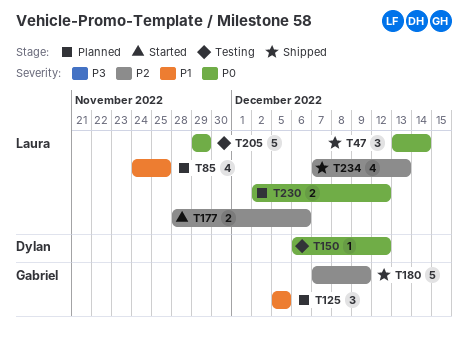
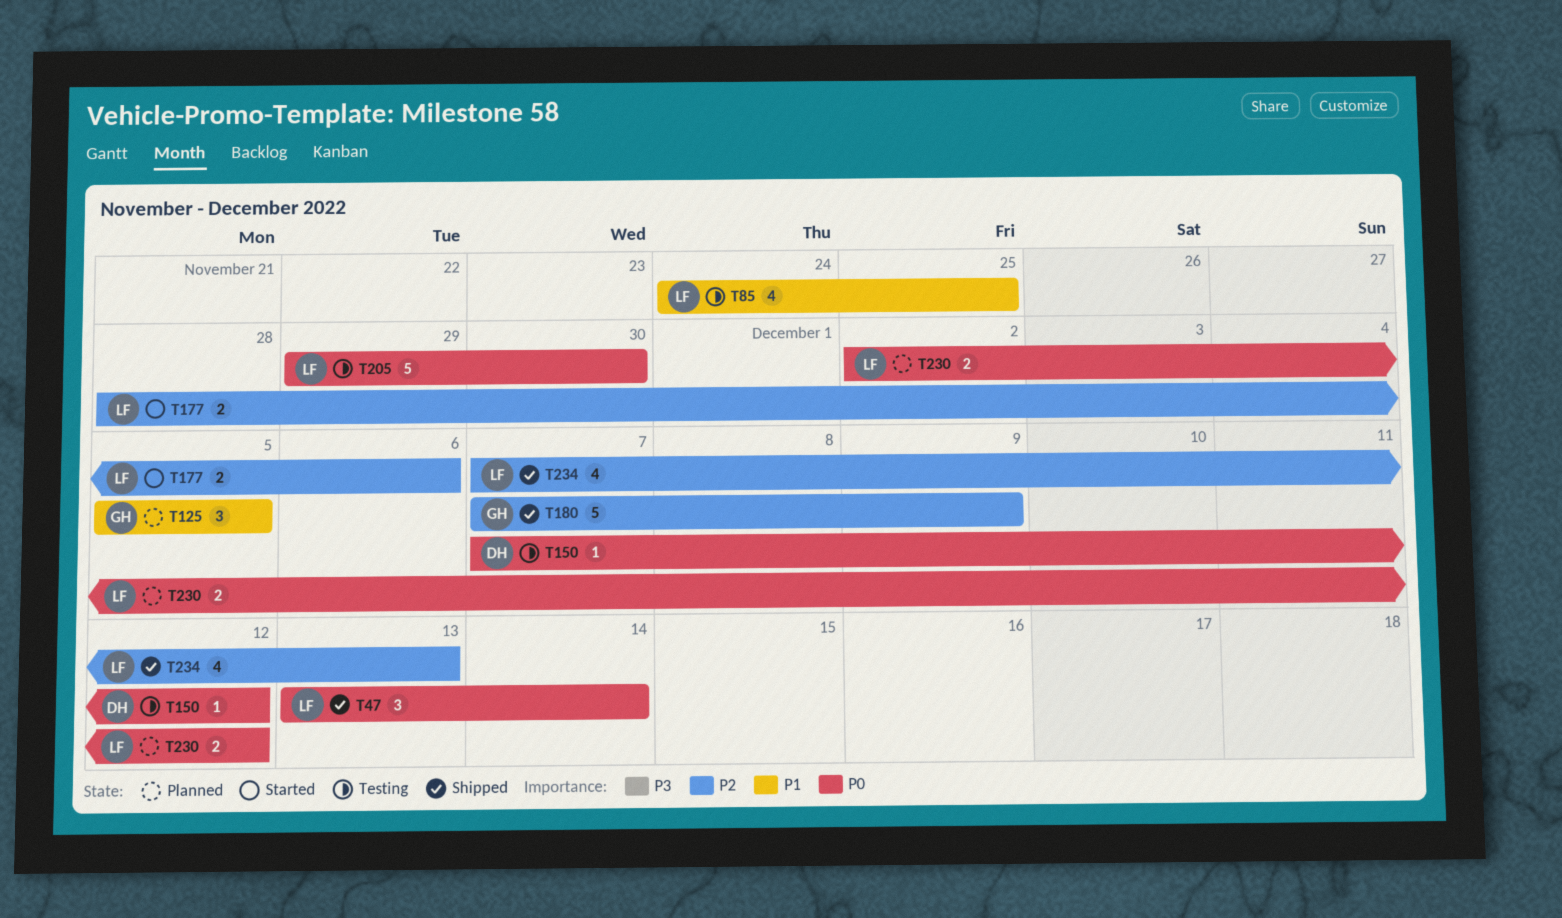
T85, status: Planned -> Testing
T150, start: Dec 6 -> Dec 7
T205, due: Nov 29 -> Nov 30

